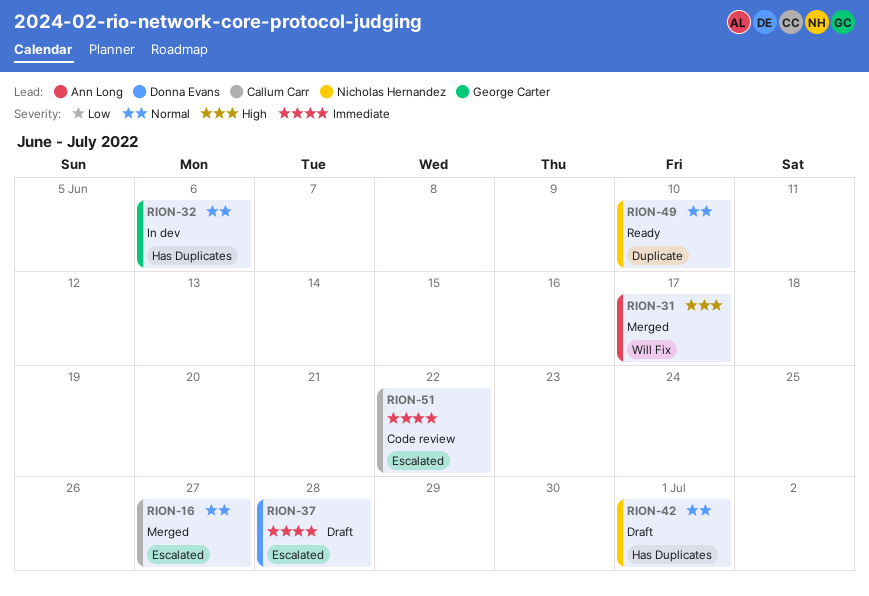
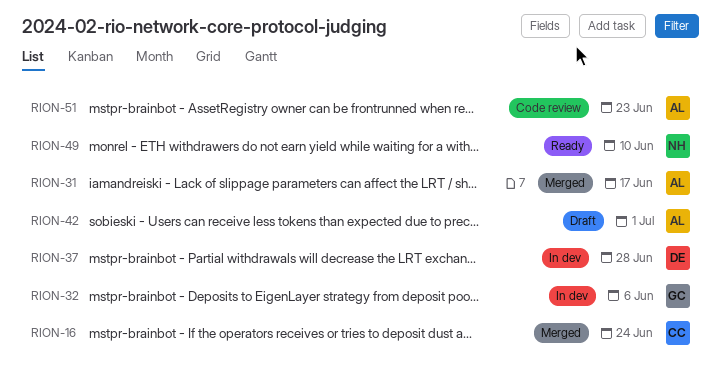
RION-16, due: Jun 27 -> Jun 24
RION-37, status: Draft -> In dev
RION-42, owner: Nicholas Hernandez -> Ann Long
RION-51, owner: Callum Carr -> Ann Long
RION-51, due: Jun 22 -> Jun 23

